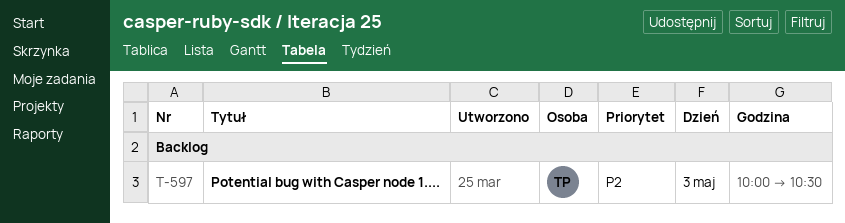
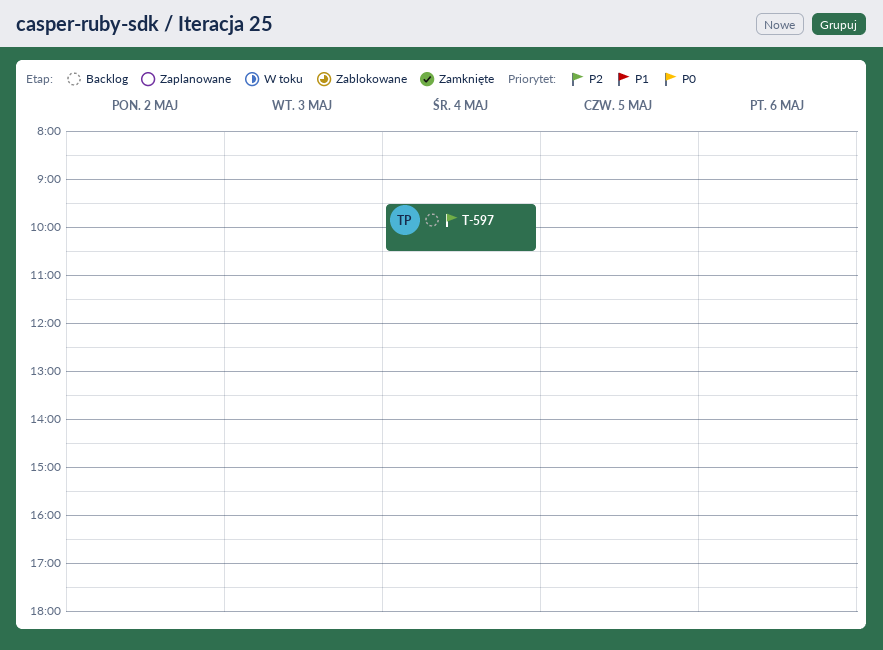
T-597, day: May 3 -> May 4
T-597, begins: 10:00 -> 09:30

